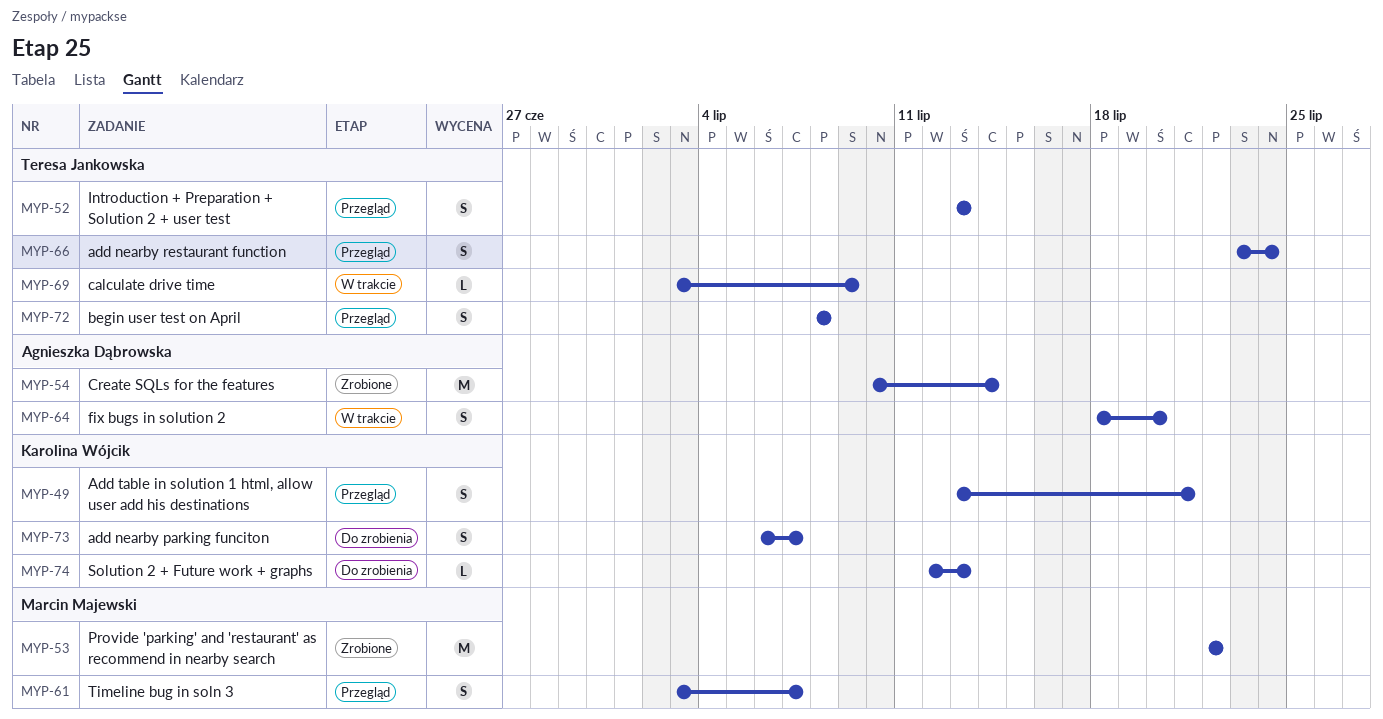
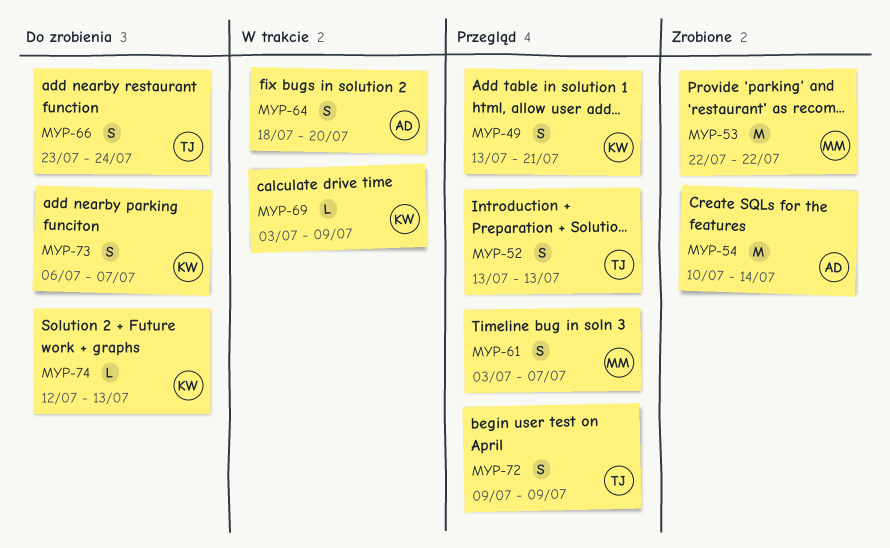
MYP-66, status: Przegląd -> Do zrobienia
MYP-69, owner: Teresa Jankowska -> Karolina Wójcik
MYP-72, start: Jul 8 -> Jul 9
MYP-72, due: Jul 8 -> Jul 9

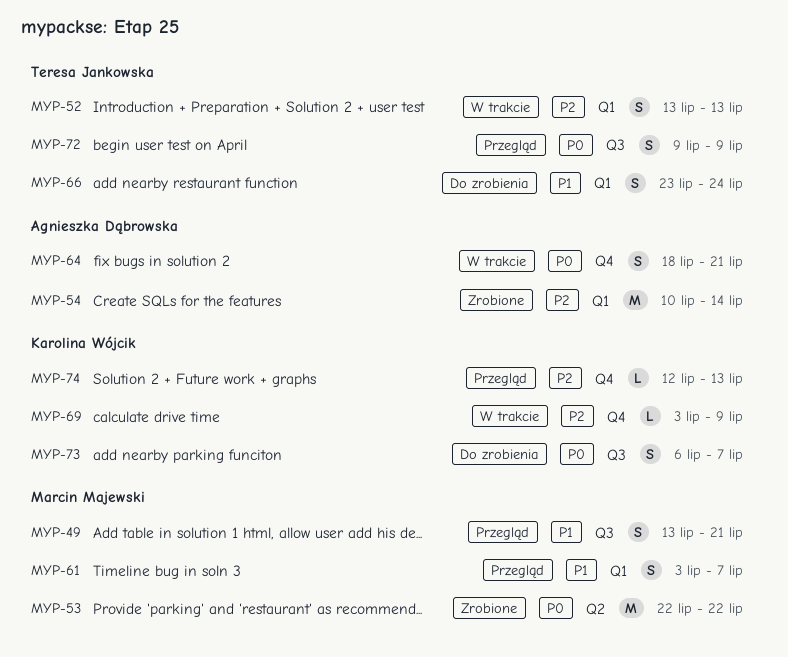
MYP-49, owner: Karolina Wójcik -> Marcin Majewski
MYP-52, status: Przegląd -> W trakcie
MYP-64, due: Jul 20 -> Jul 21
MYP-74, status: Do zrobienia -> Przegląd

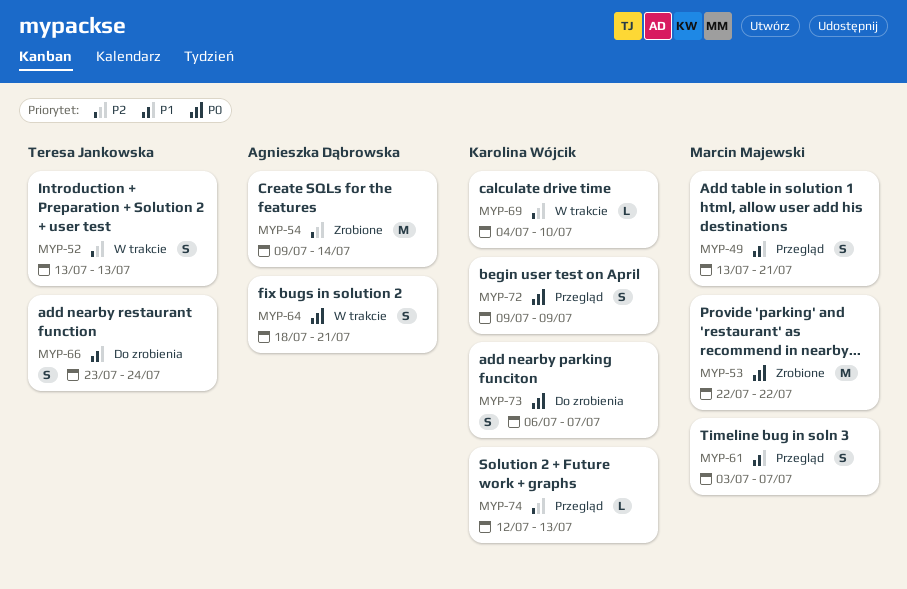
MYP-54, start: Jul 10 -> Jul 9
MYP-69, start: Jul 3 -> Jul 4
MYP-69, due: Jul 9 -> Jul 10
MYP-72, owner: Teresa Jankowska -> Karolina Wójcik

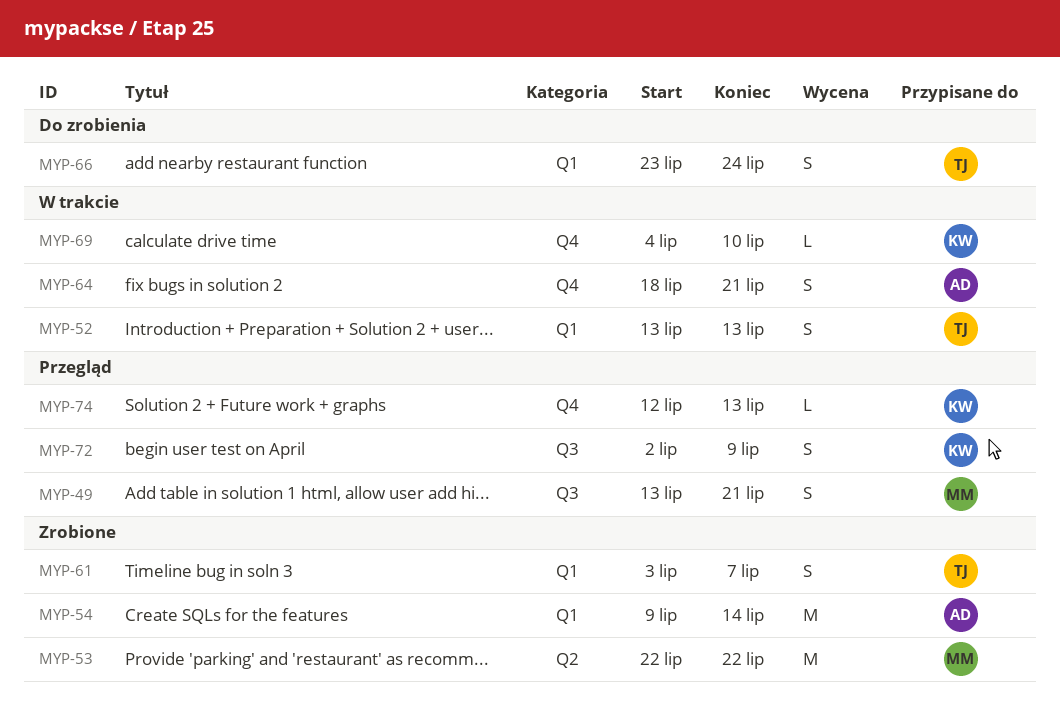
MYP-61, status: Przegląd -> Zrobione
MYP-61, owner: Marcin Majewski -> Teresa Jankowska
MYP-72, start: Jul 9 -> Jul 2
MYP-73: present -> none

